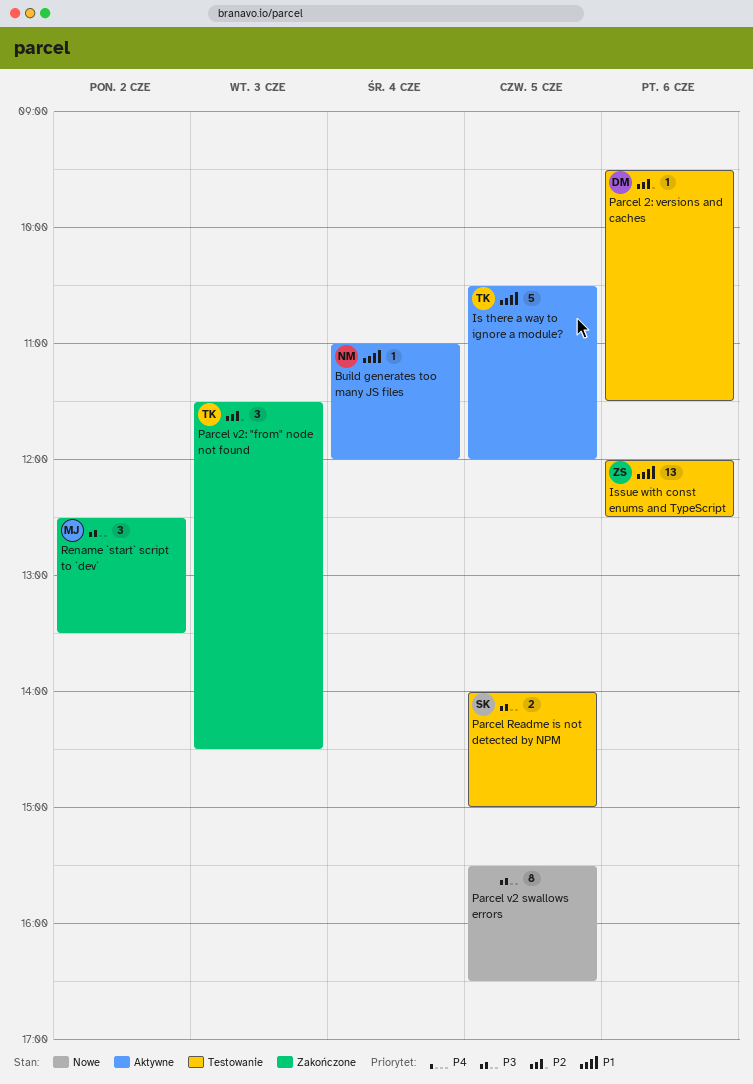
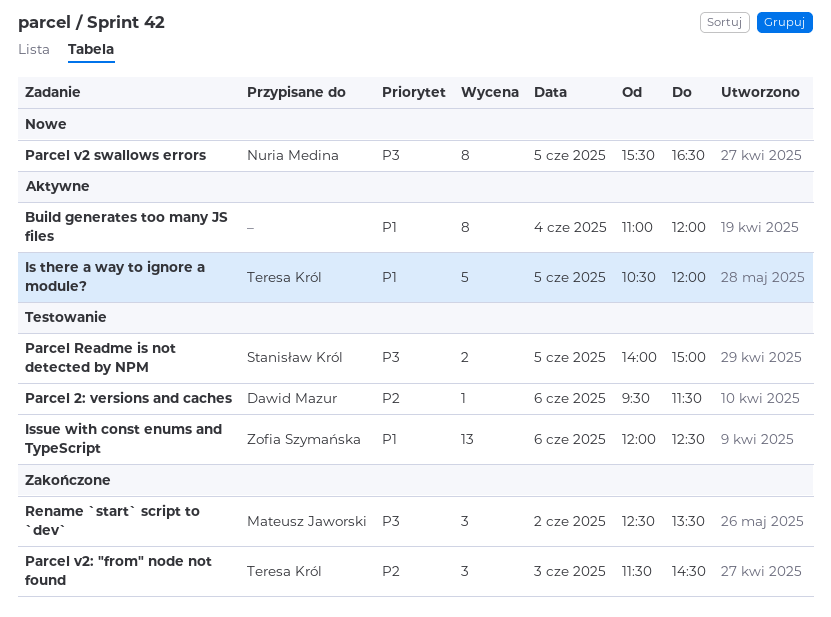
Build generates too many JS files, owner: Nuria Medina -> none
Build generates too many JS files, estimate: 1 -> 8
Parcel v2 swallows errors, owner: none -> Nuria Medina

